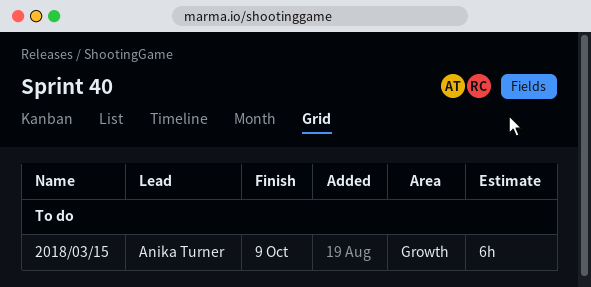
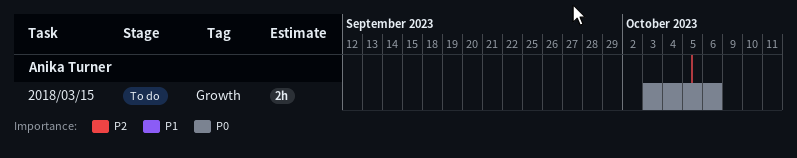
2018/03/15, estimate: 6h -> 2h
2018/03/15, due: Oct 9 -> Oct 6

